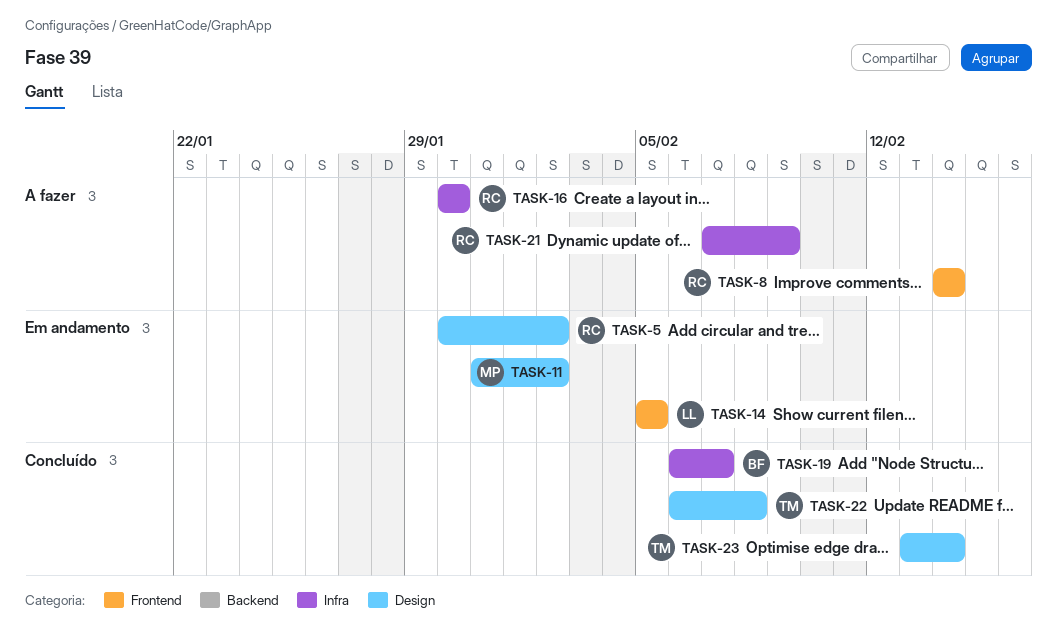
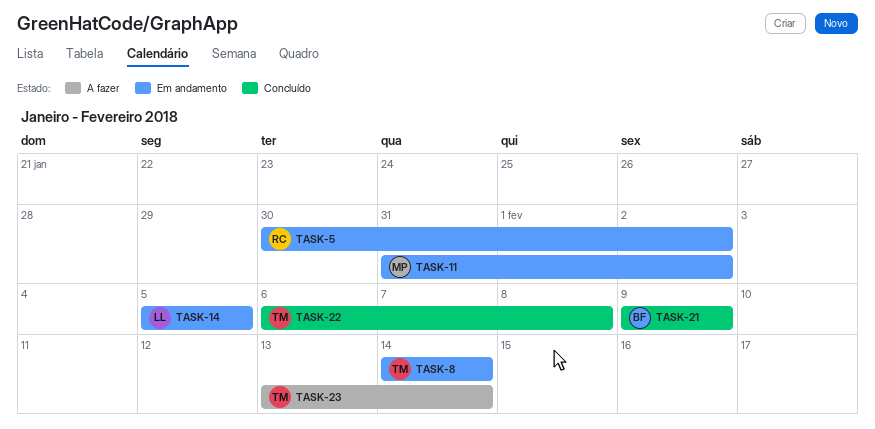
TASK-8, status: A fazer -> Em andamento
TASK-8, owner: RC -> TM
TASK-16: present -> none
TASK-19: present -> none
TASK-21, status: A fazer -> Concluído
TASK-21, owner: RC -> BF
TASK-21, start: Feb 7 -> Feb 9
TASK-23, status: Concluído -> A fazer

